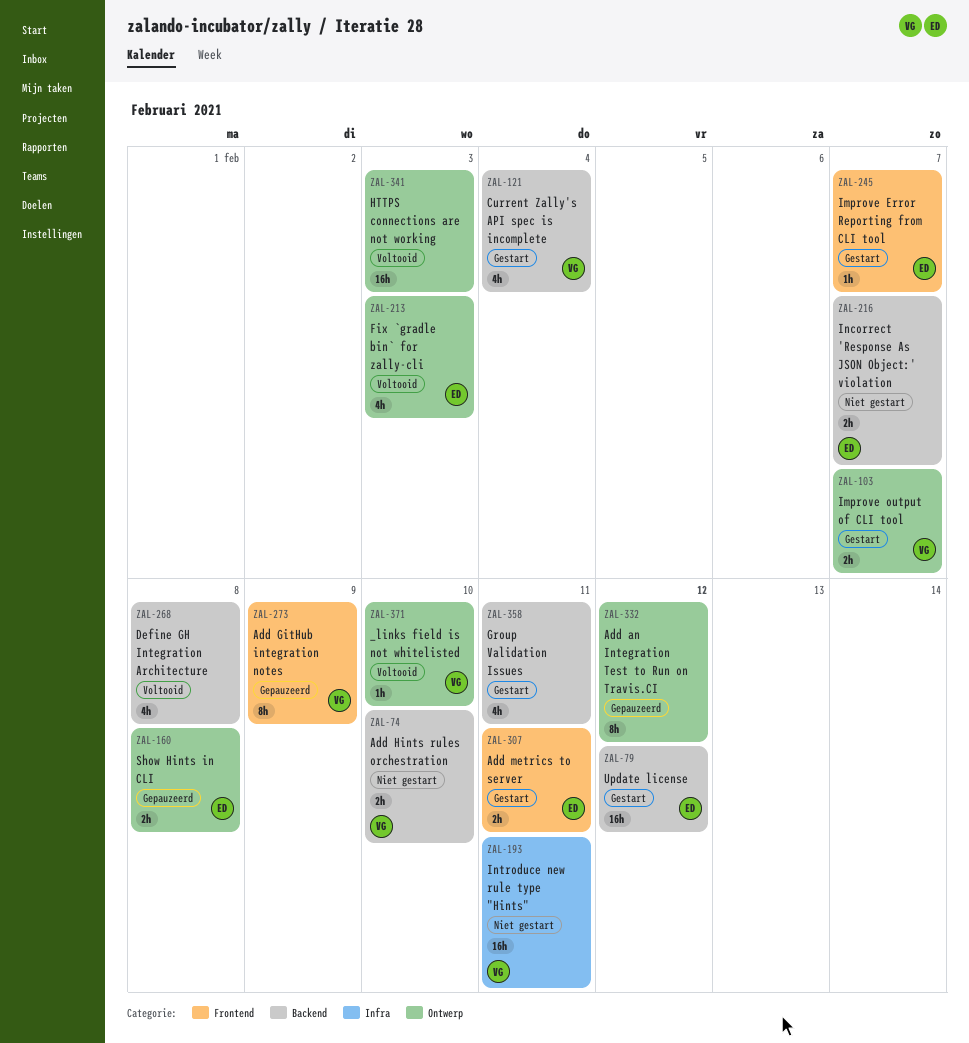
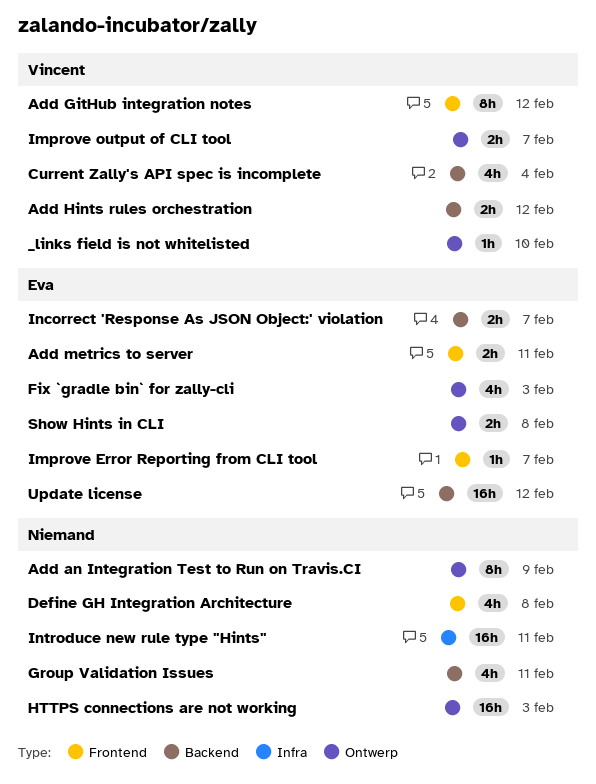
Add an Integration Test to Run on Travis.CI, due: Feb 12 -> Feb 9
Add GitHub integration notes, due: Feb 9 -> Feb 12
Add Hints rules orchestration, due: Feb 10 -> Feb 12
Define GH Integration Architecture, label: Backend -> Frontend
Introduce new rule type "Hints", owner: Vincent -> none

